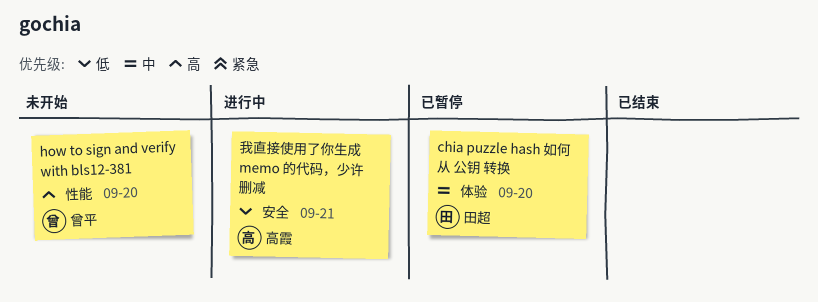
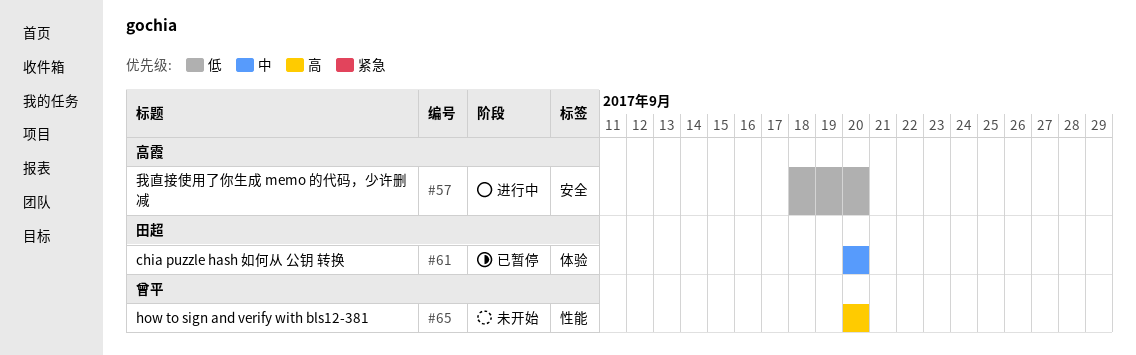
我直接使用了你生成 memo 的代码，少许删减, due: Sep 21 -> Sep 20

